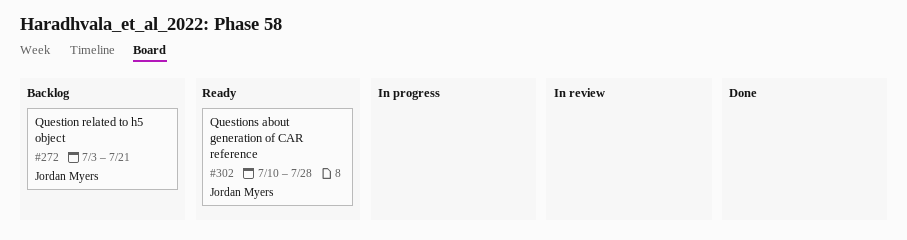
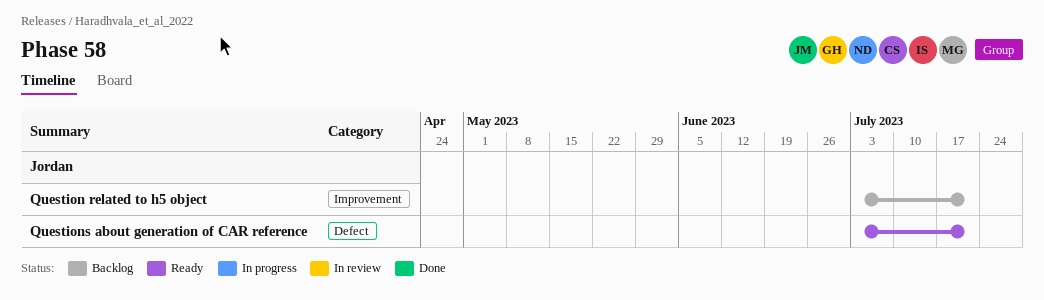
Questions about generation of CAR reference, start: Jul 10 -> Jul 3
Questions about generation of CAR reference, due: Jul 28 -> Jul 21

